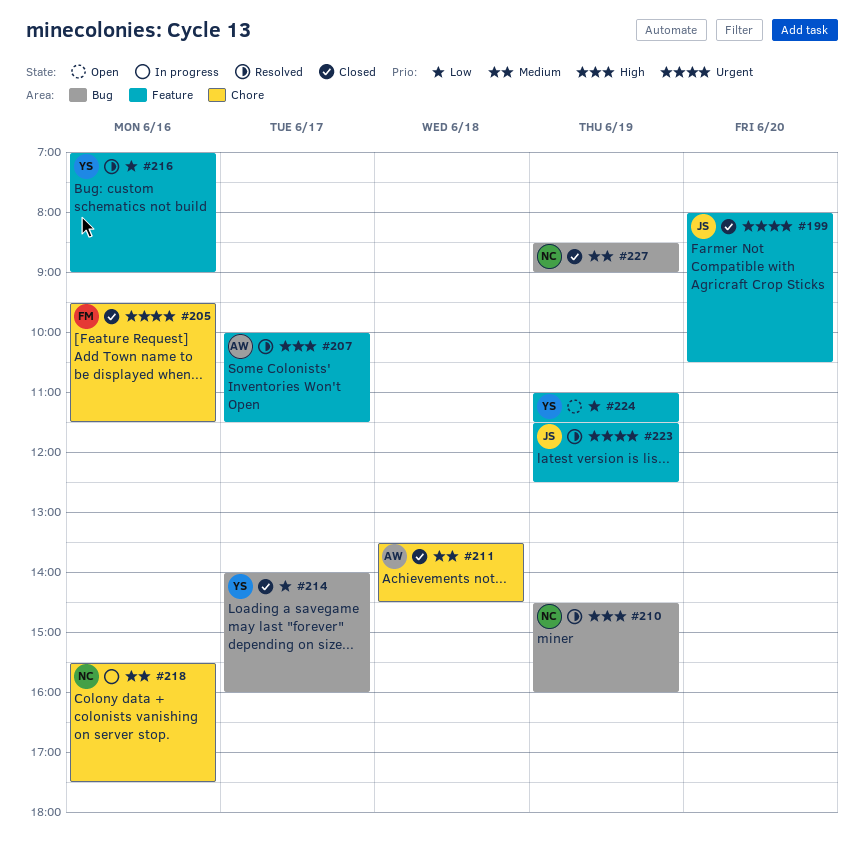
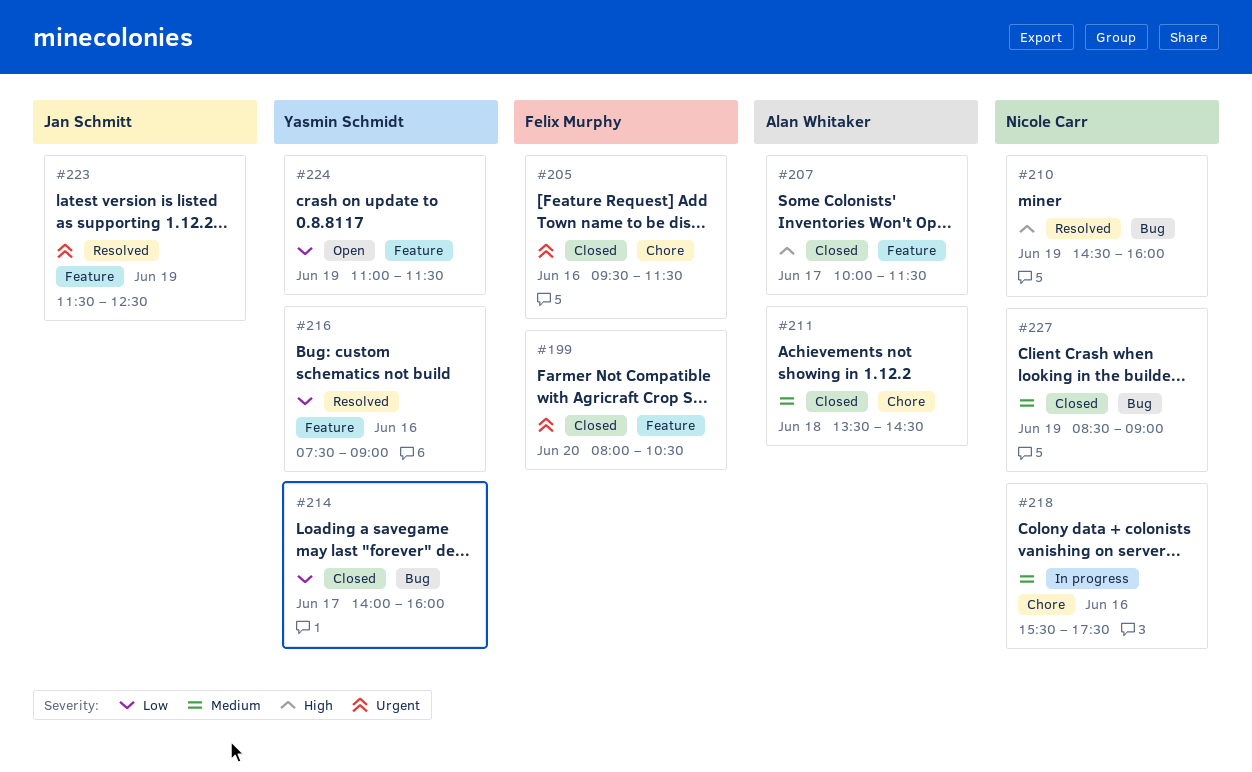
#199, owner: Jan Schmitt -> Felix Murphy
#207, status: Resolved -> Closed
#216, begins: 07:00 -> 07:30

